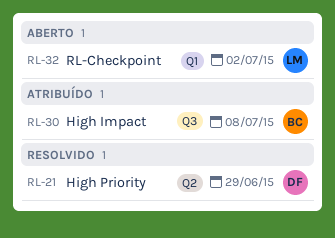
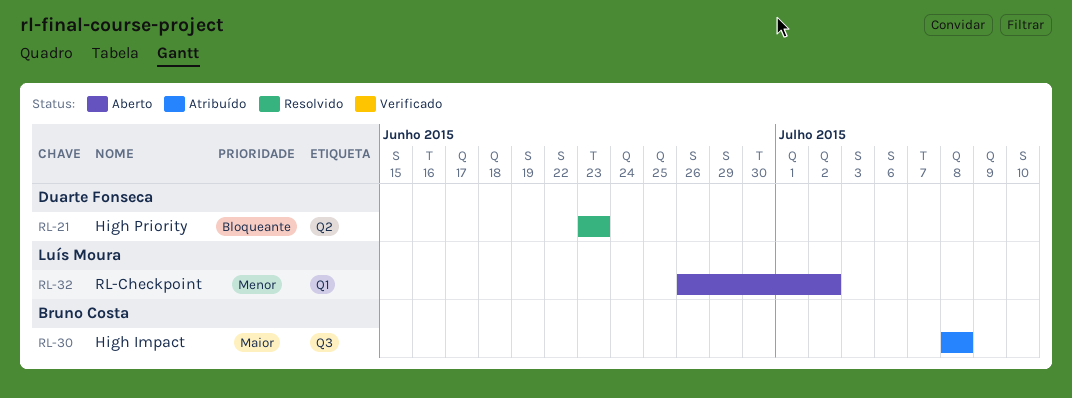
RL-21, due: Jun 29 -> Jun 23

